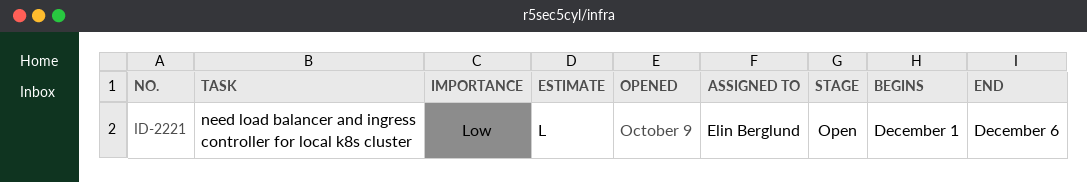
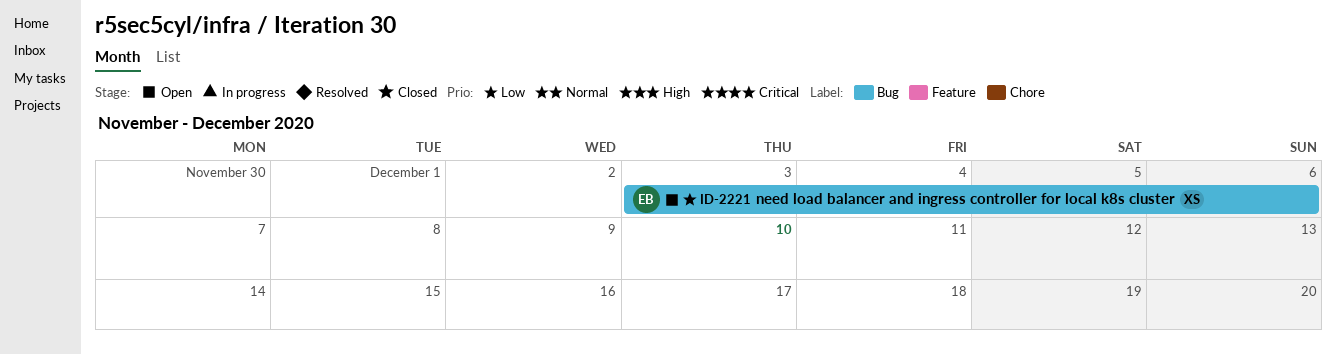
ID-2221, estimate: L -> XS
ID-2221, start: Dec 1 -> Dec 3

